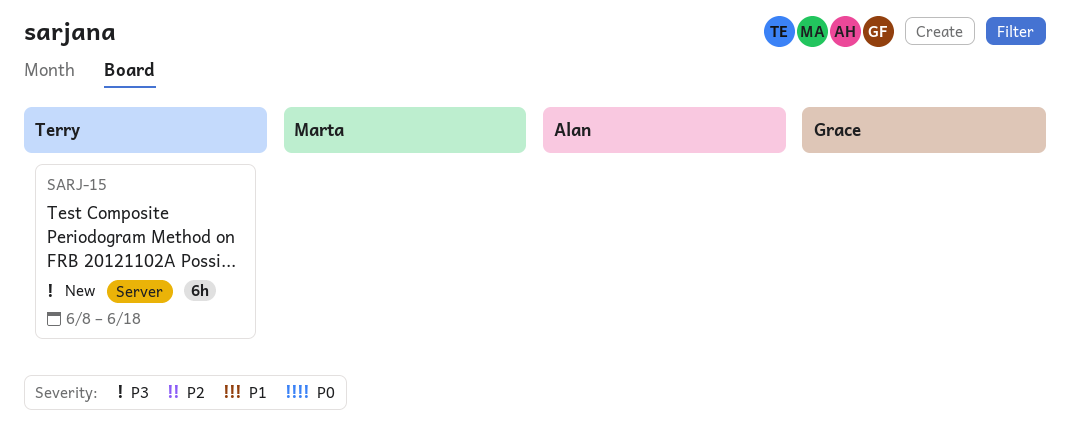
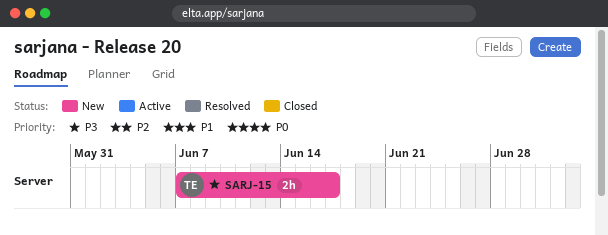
SARJ-15, estimate: 6h -> 2h
SARJ-15, start: Jun 8 -> Jun 7
SARJ-15, due: Jun 18 -> Jun 17

